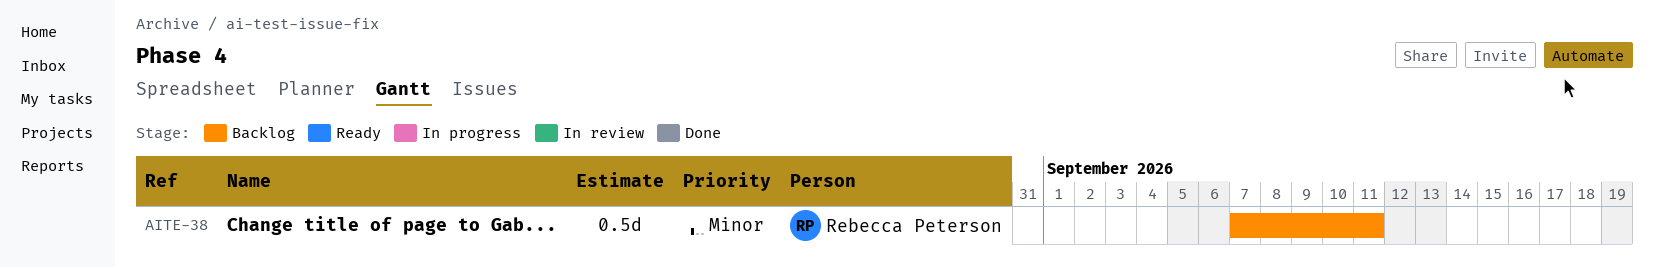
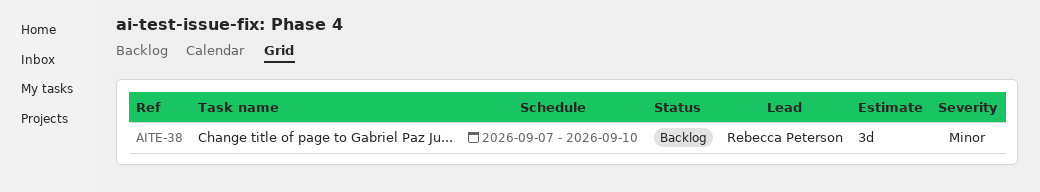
AITE-38, estimate: 0.5d -> 3d
AITE-38, due: Sep 11 -> Sep 10

